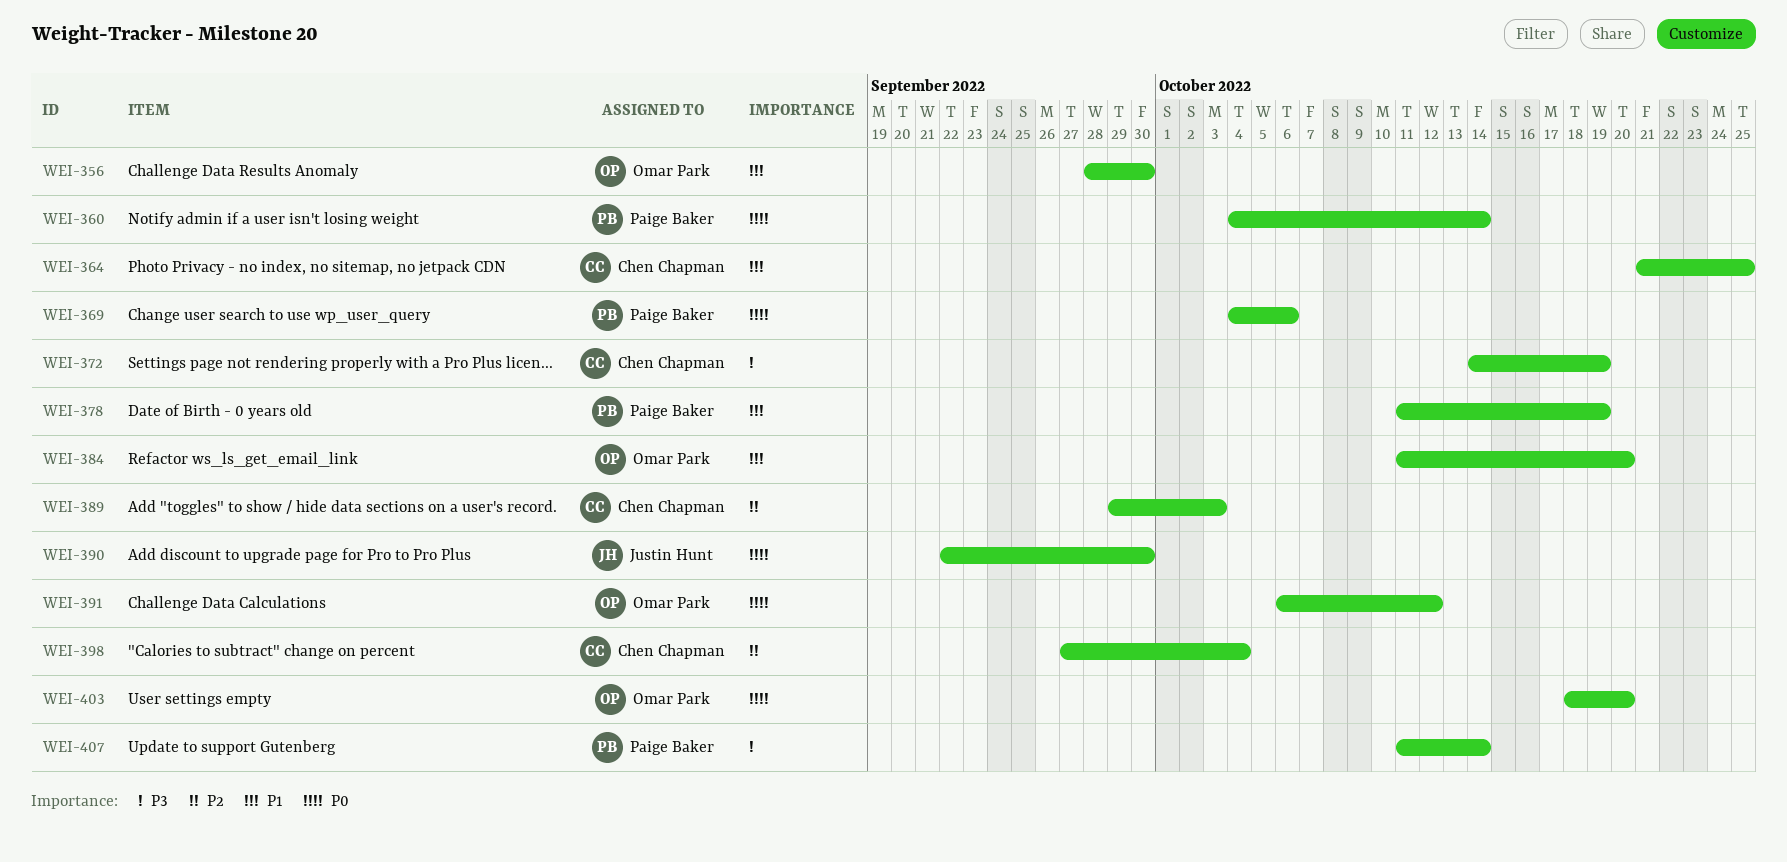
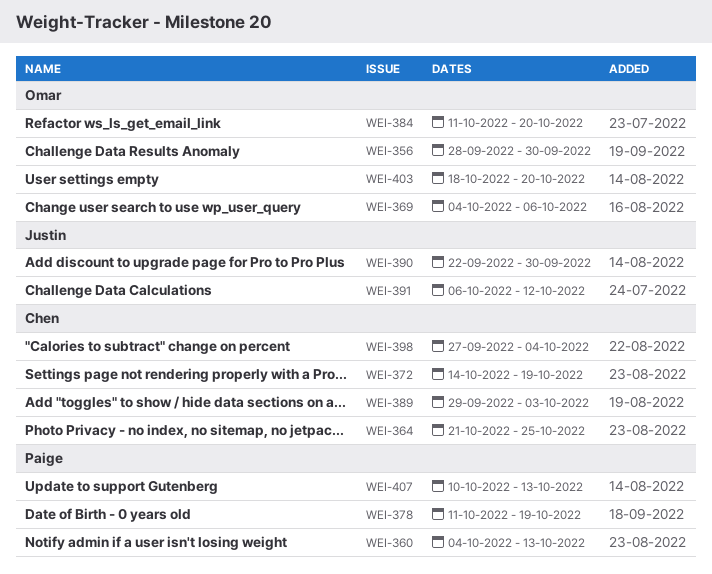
WEI-360, due: Oct 14 -> Oct 13
WEI-369, owner: Paige Baker -> Omar Park
WEI-391, owner: Omar Park -> Justin Hunt
WEI-407, start: Oct 11 -> Oct 10
WEI-407, due: Oct 14 -> Oct 13

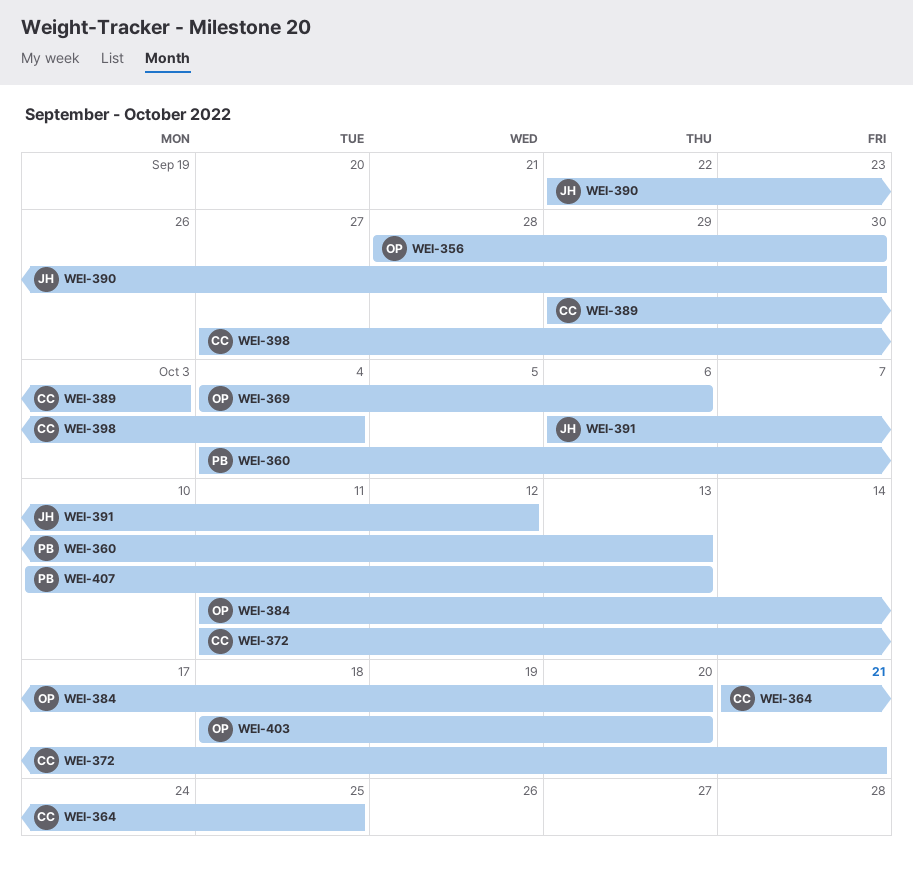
WEI-372, start: Oct 14 -> Oct 11
WEI-372, due: Oct 19 -> Oct 21
WEI-378: present -> none

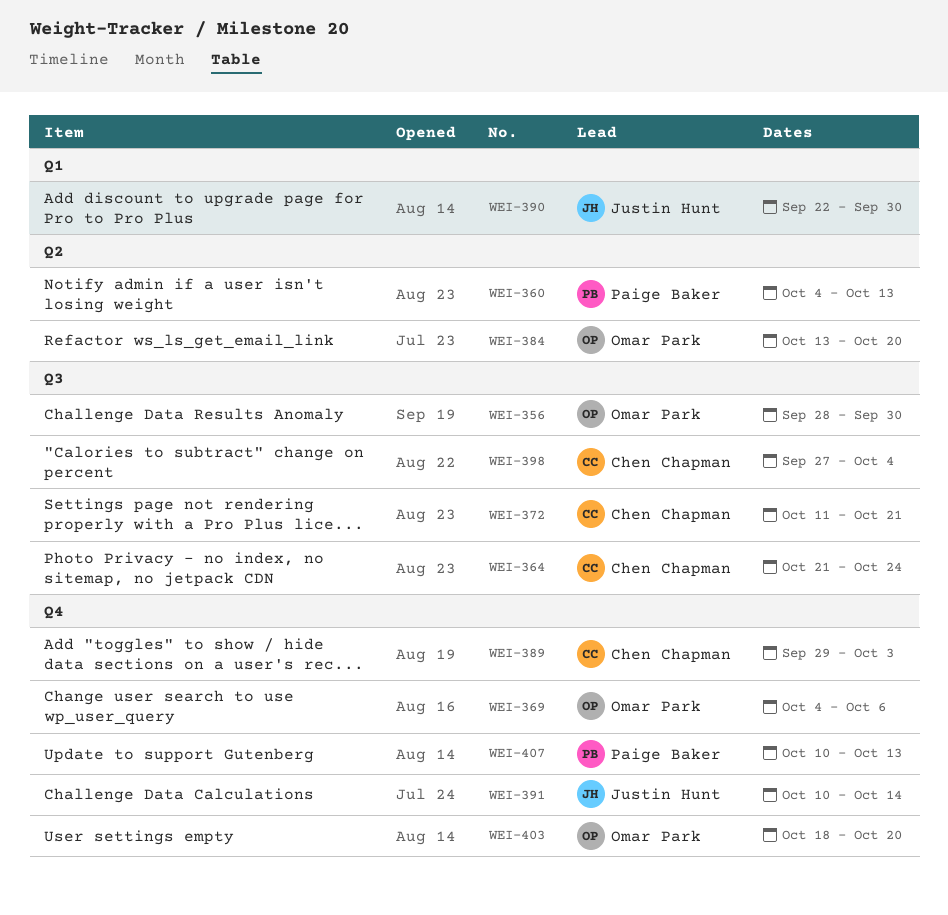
WEI-364, due: Oct 25 -> Oct 24
WEI-384, start: Oct 11 -> Oct 13
WEI-391, start: Oct 6 -> Oct 10
WEI-391, due: Oct 12 -> Oct 14

